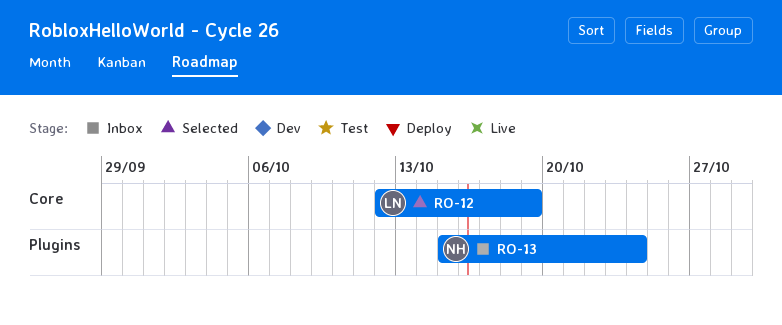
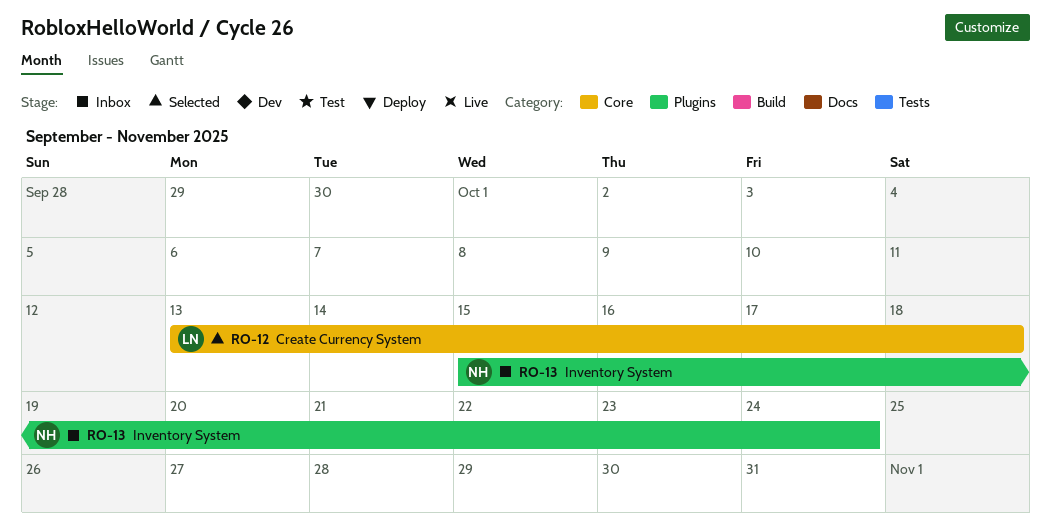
RO-12, start: Oct 12 -> Oct 13
RO-12, due: Oct 19 -> Oct 18

